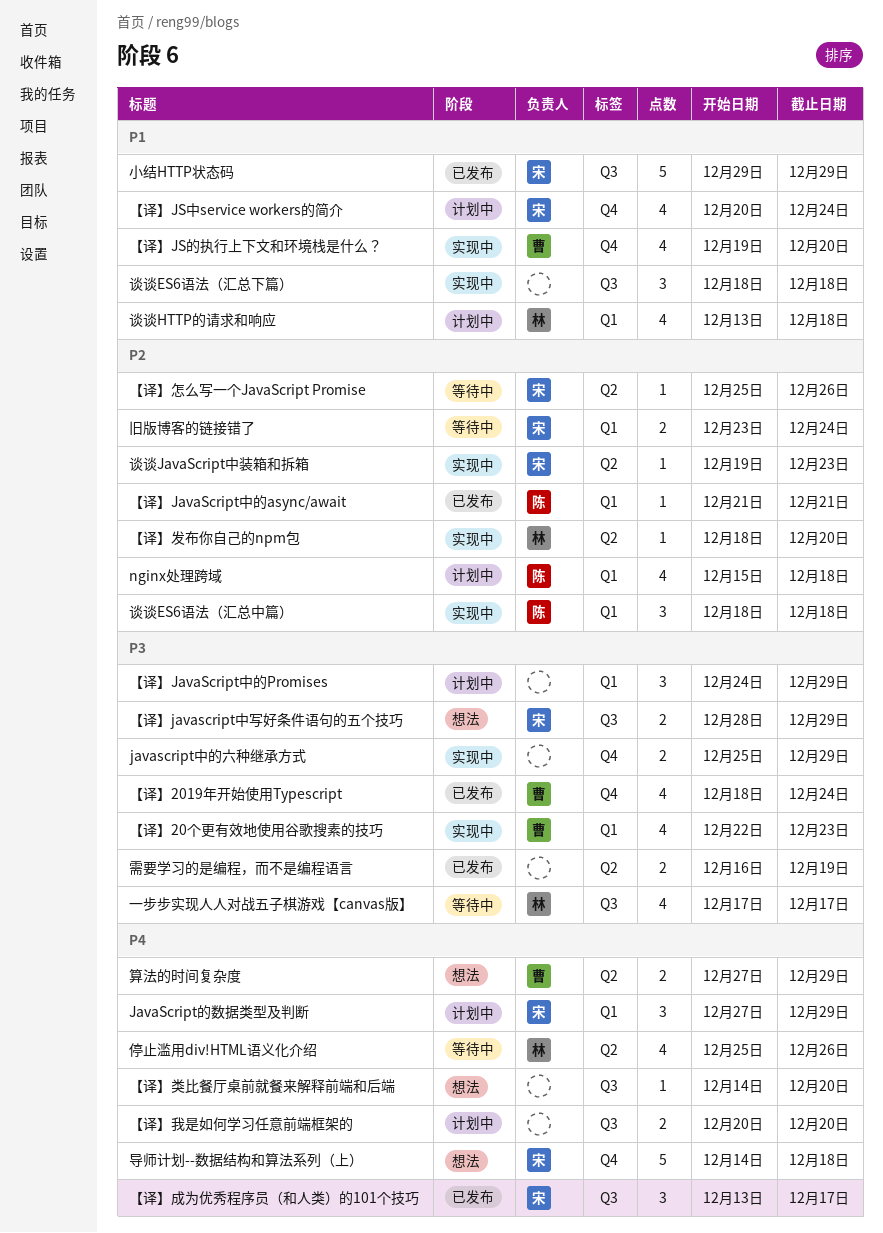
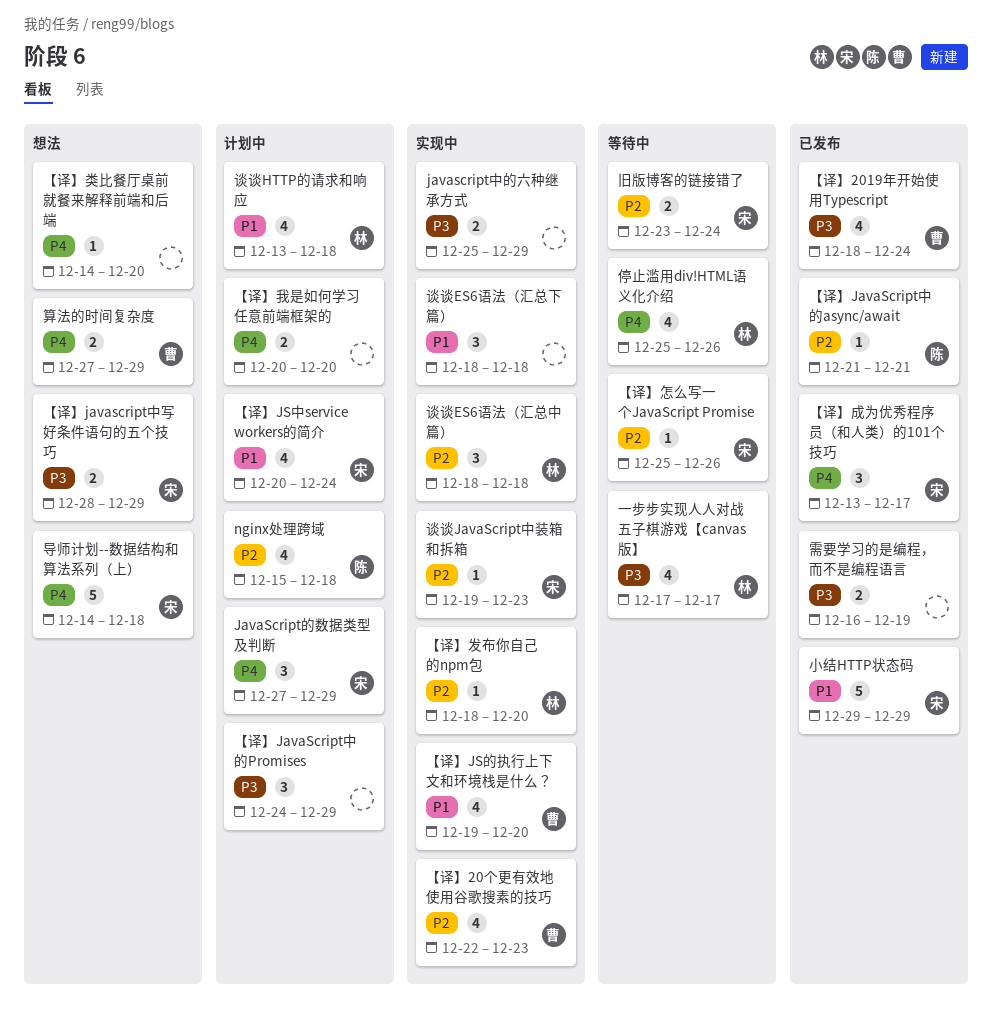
【译】20个更有效地使用谷歌搜素的技巧, priority: P3 -> P2
谈谈ES6语法（汇总中篇）, owner: 陈 -> 林

